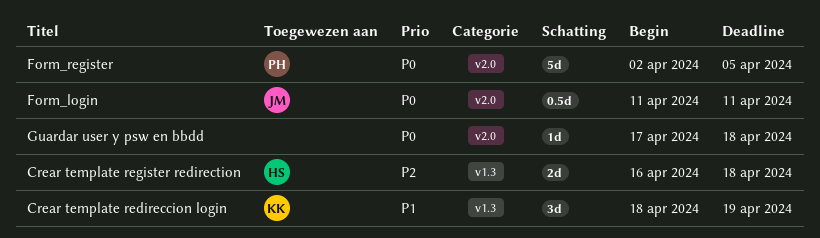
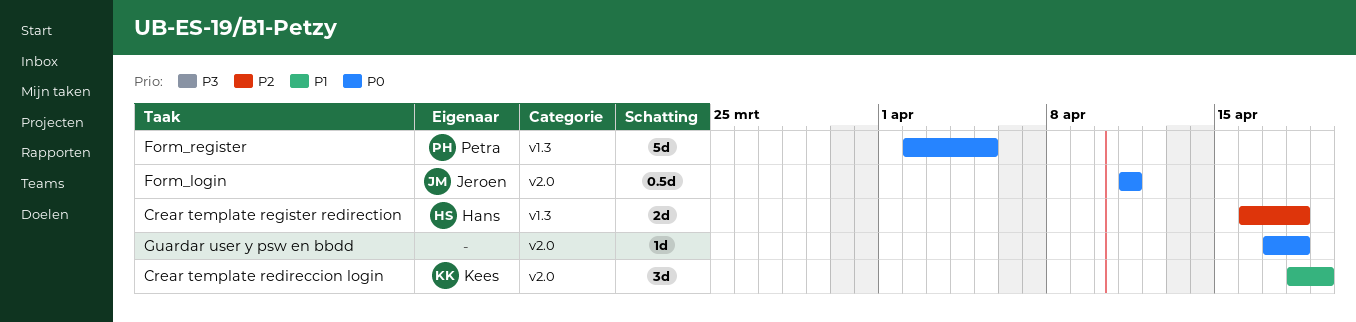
Crear template redireccion login, label: v1.3 -> v2.0
Form_register, label: v2.0 -> v1.3

